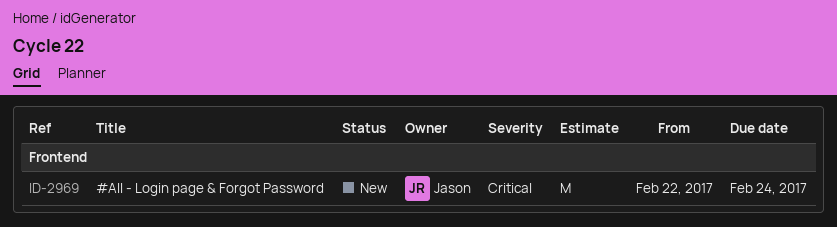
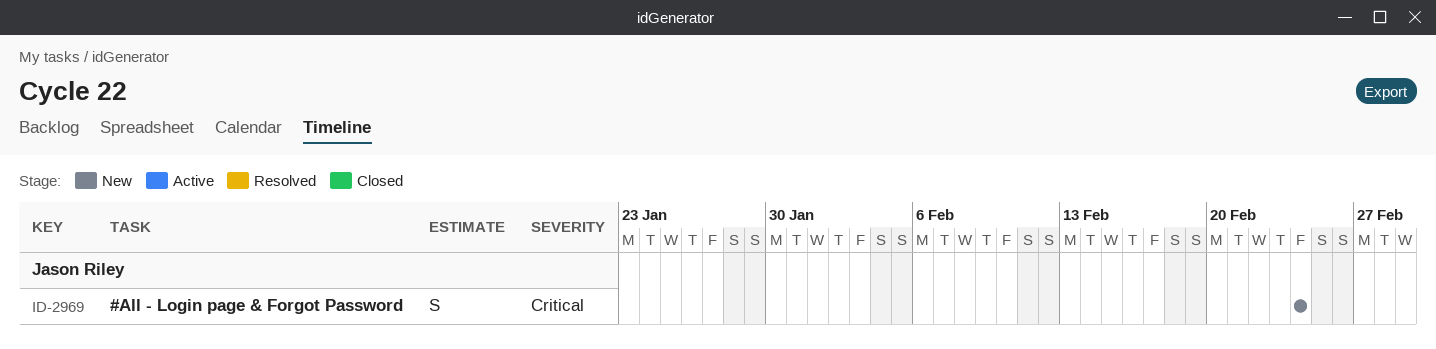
ID-2969, estimate: M -> S
ID-2969, start: Feb 22 -> Feb 24

